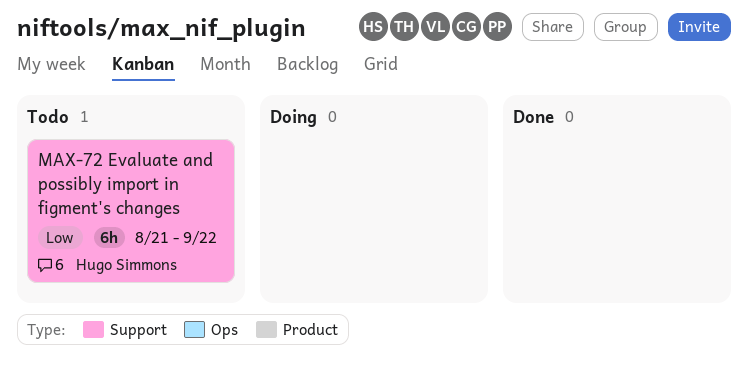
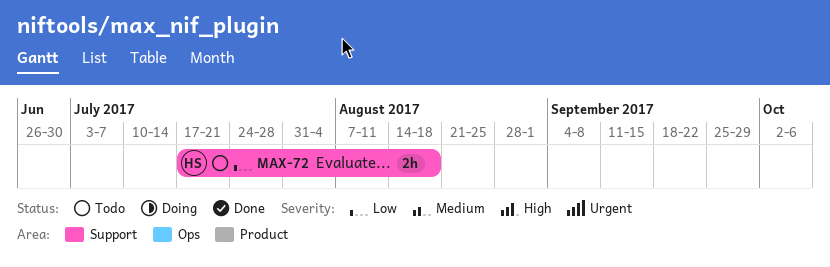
MAX-72, estimate: 6h -> 2h
MAX-72, start: Aug 21 -> Jul 17
MAX-72, due: Sep 22 -> Aug 18

